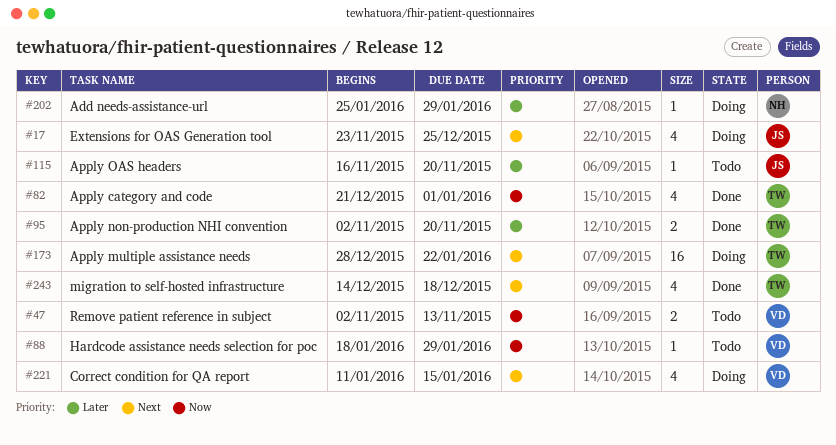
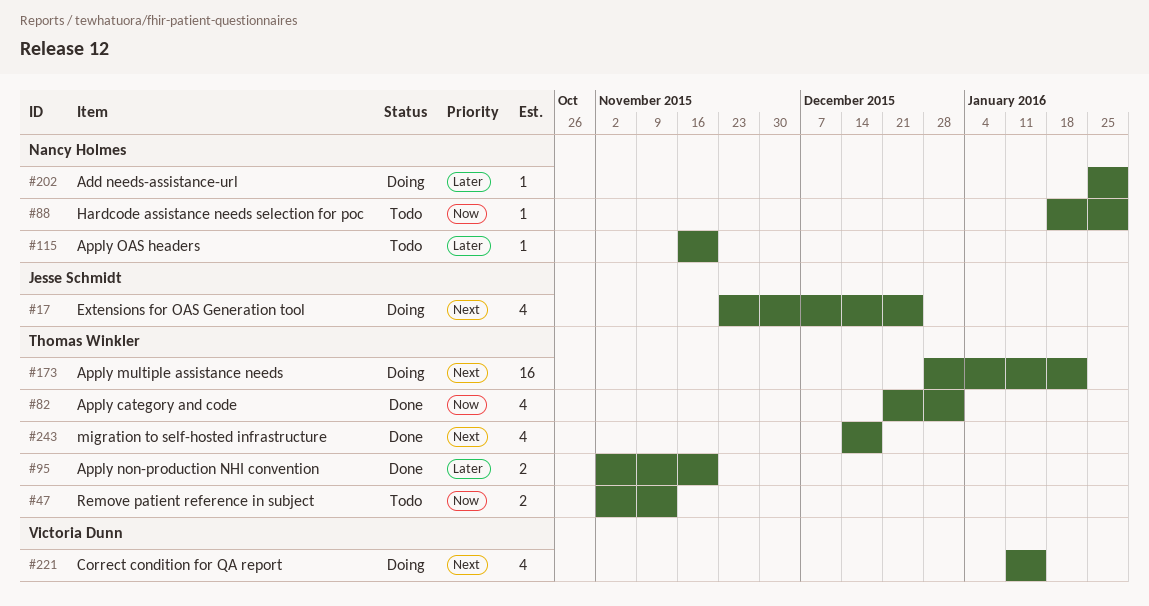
#47, owner: Victoria Dunn -> Thomas Winkler
#88, owner: Victoria Dunn -> Nancy Holmes
#115, owner: Jesse Schmidt -> Nancy Holmes

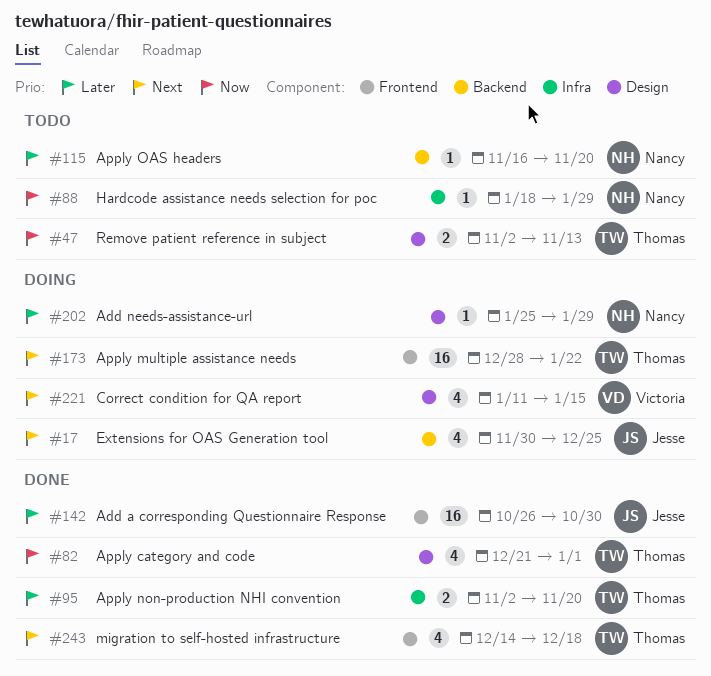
#17, start: Nov 23 -> Nov 30
#142: none -> present

